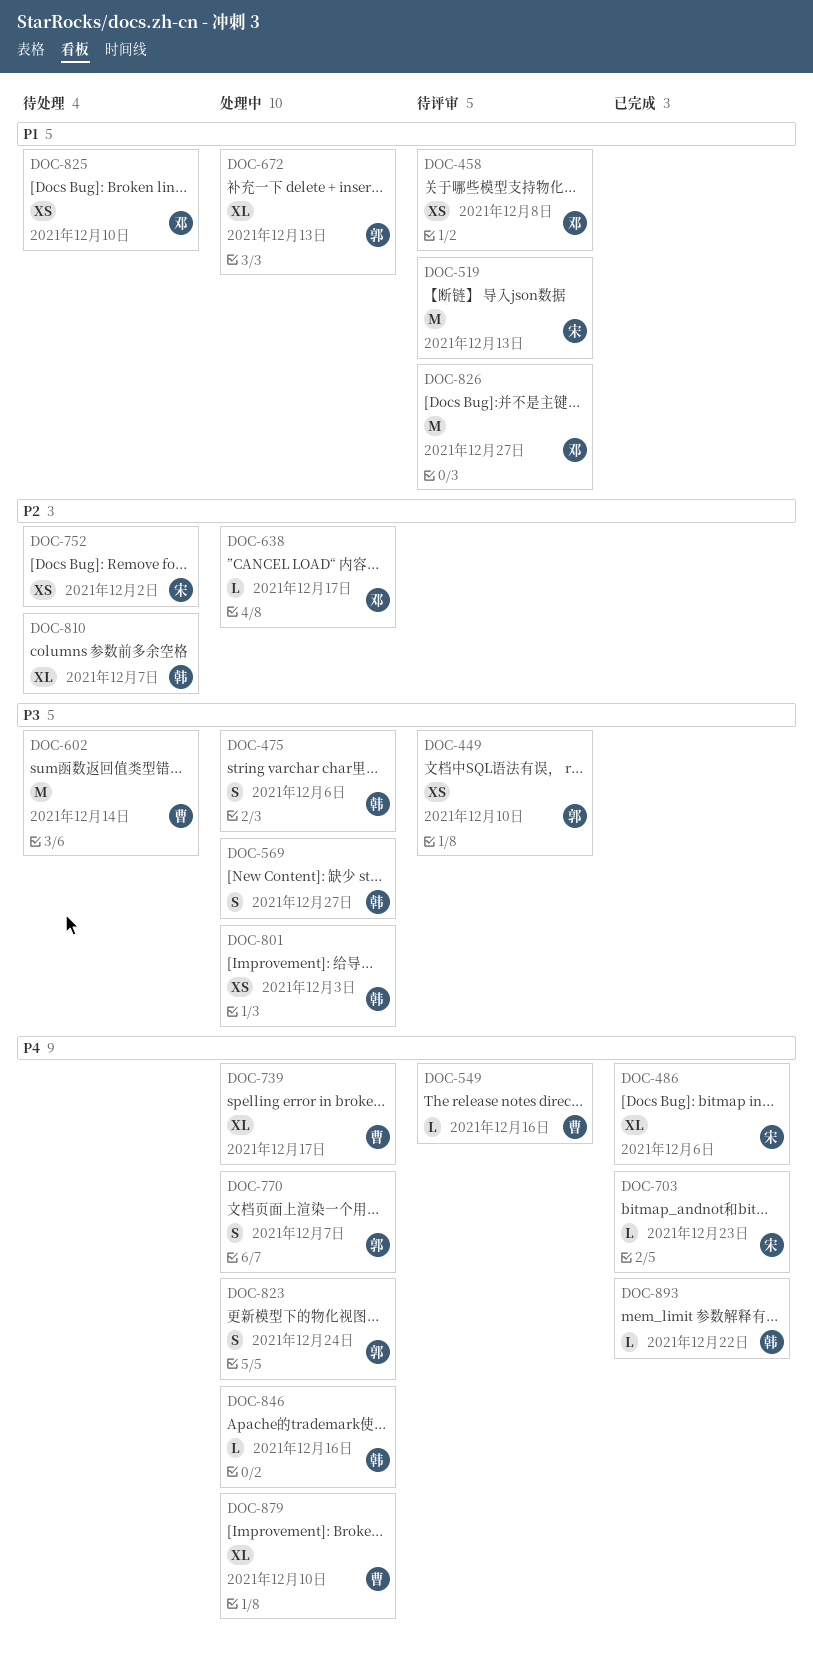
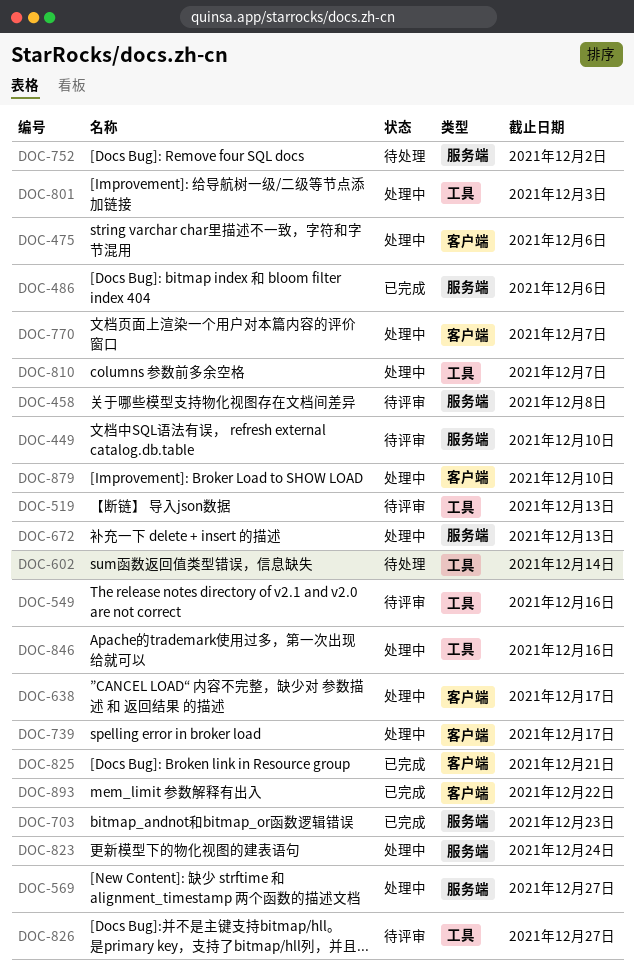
DOC-810, status: 待处理 -> 处理中
DOC-825, status: 待处理 -> 已完成
DOC-825, due: Dec 10 -> Dec 21

